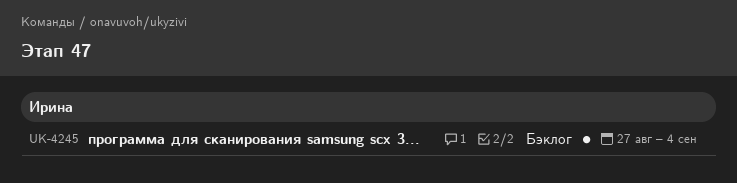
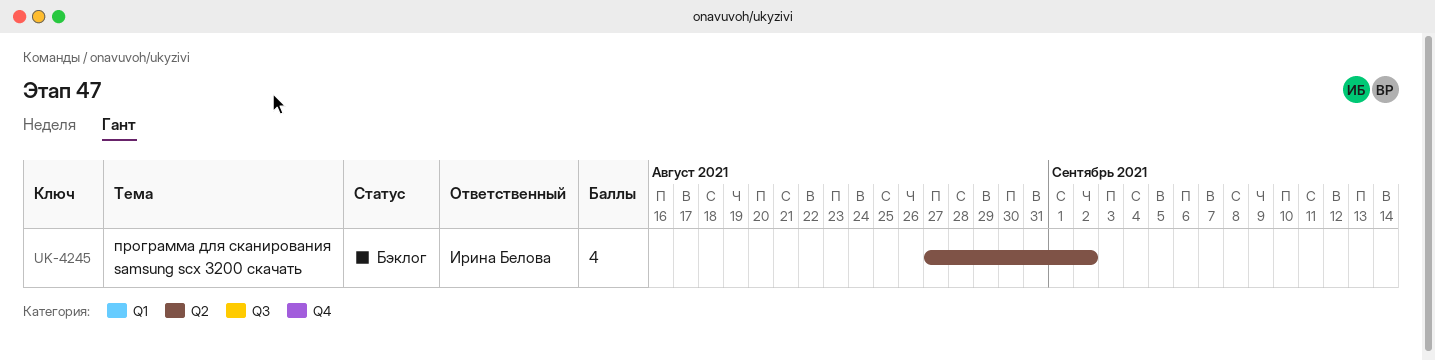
UK-4245, estimate: 1 -> 4
UK-4245, due: Sep 4 -> Sep 2

